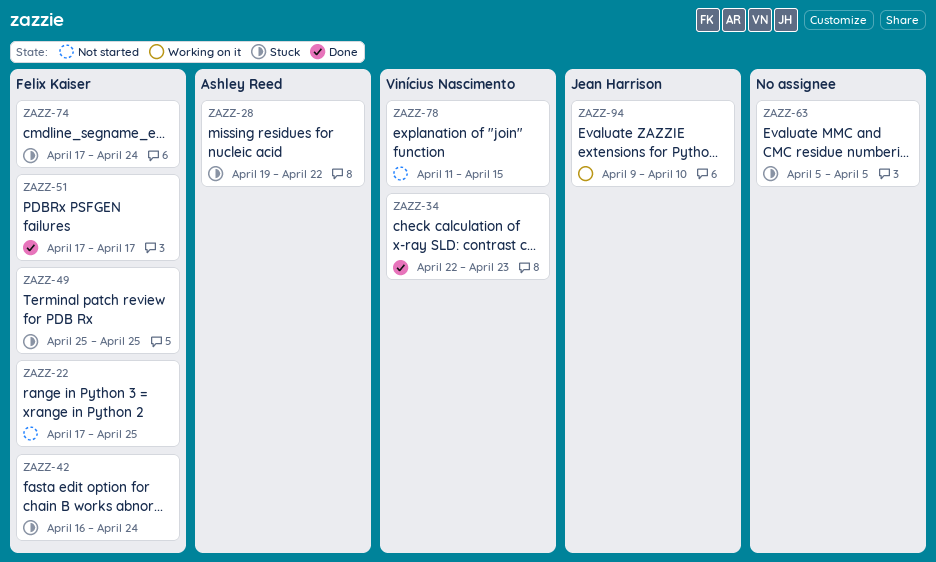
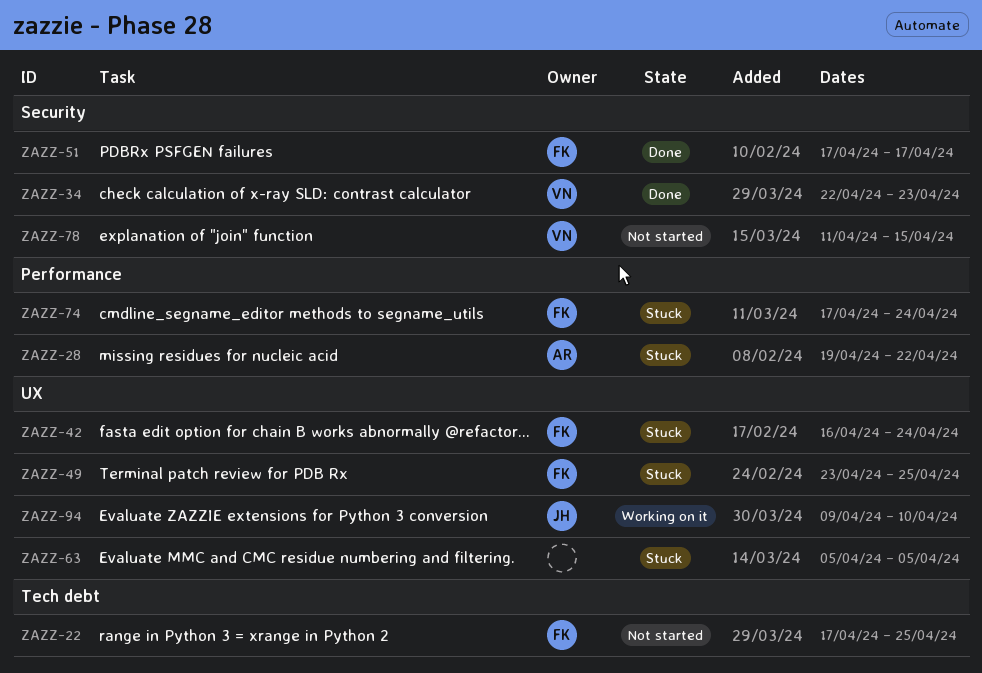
ZAZZ-49, start: Apr 25 -> Apr 23

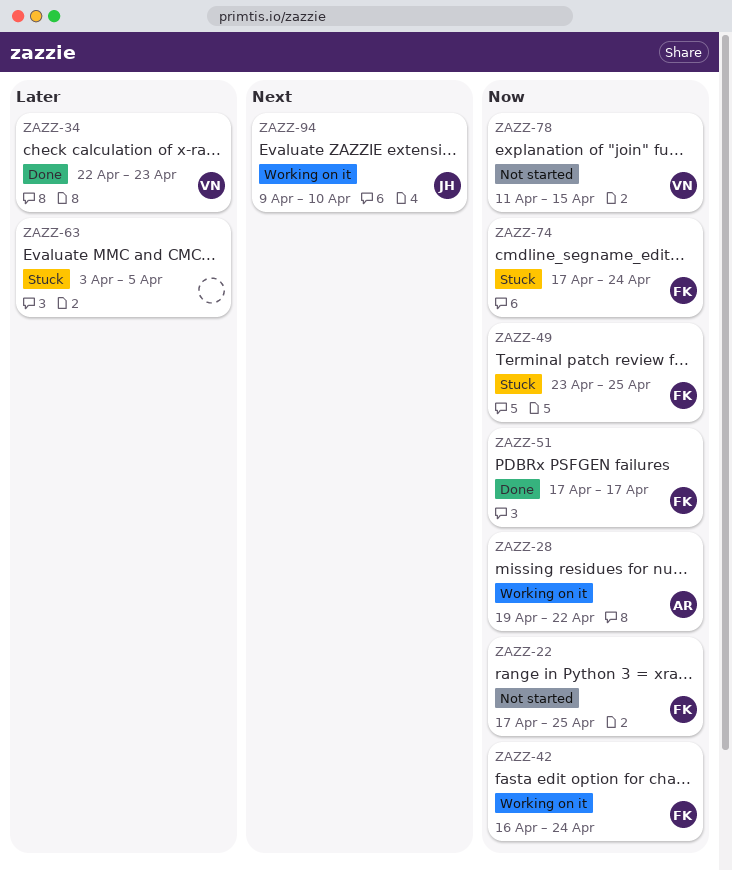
ZAZZ-28, status: Stuck -> Working on it
ZAZZ-42, status: Stuck -> Working on it
ZAZZ-63, start: Apr 5 -> Apr 3

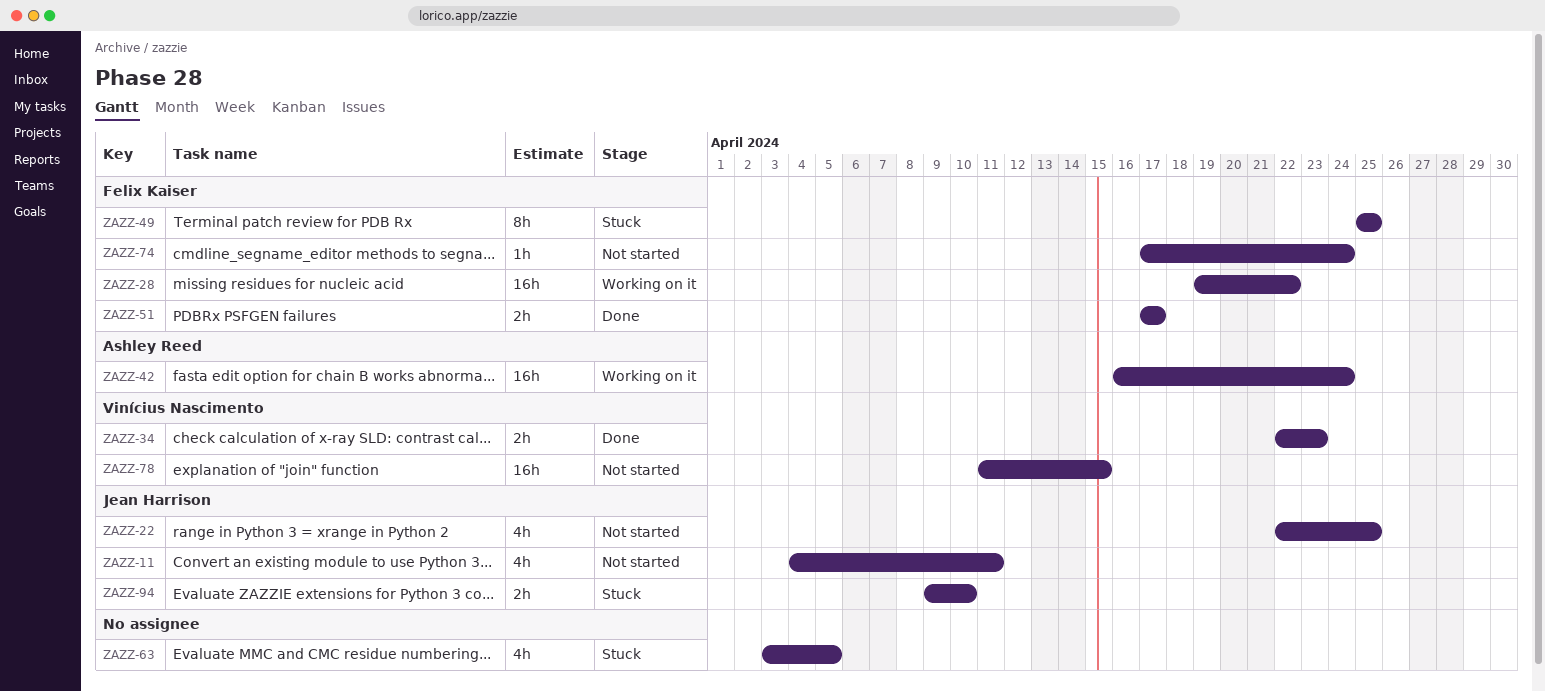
ZAZZ-11: none -> present
ZAZZ-22, owner: Felix Kaiser -> Jean Harrison
ZAZZ-22, start: Apr 17 -> Apr 22
ZAZZ-28, owner: Ashley Reed -> Felix Kaiser
ZAZZ-42, owner: Felix Kaiser -> Ashley Reed
ZAZZ-49, start: Apr 23 -> Apr 25
ZAZZ-74, status: Stuck -> Not started
ZAZZ-94, status: Working on it -> Stuck

